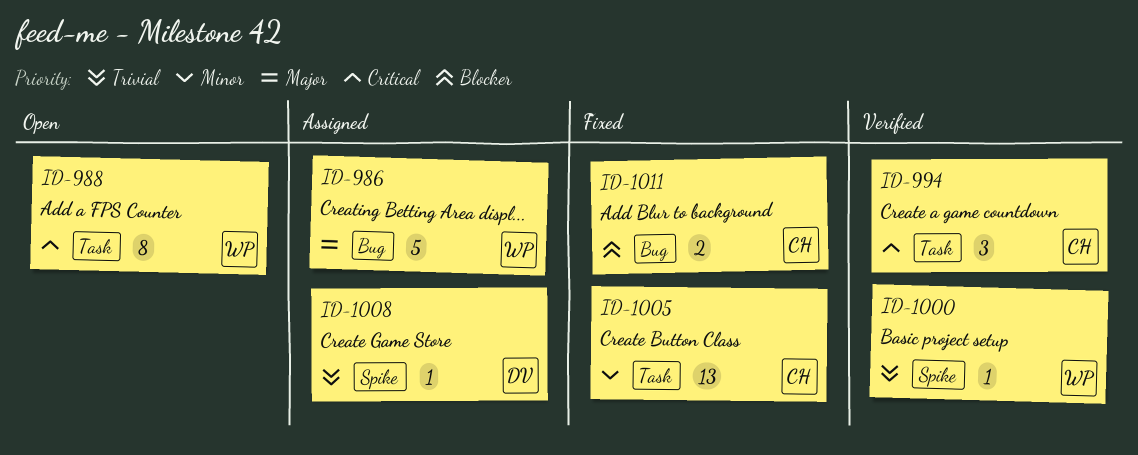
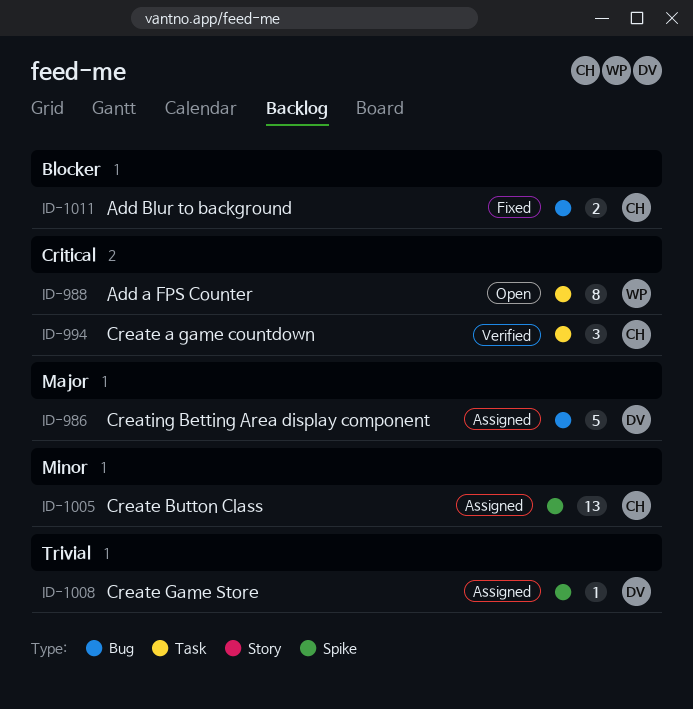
ID-986, owner: WP -> DV
ID-1000: present -> none
ID-1005, status: Fixed -> Assigned
ID-1005, label: Task -> Spike

